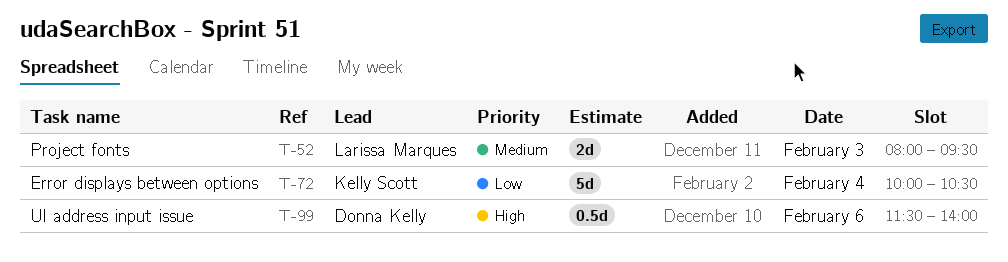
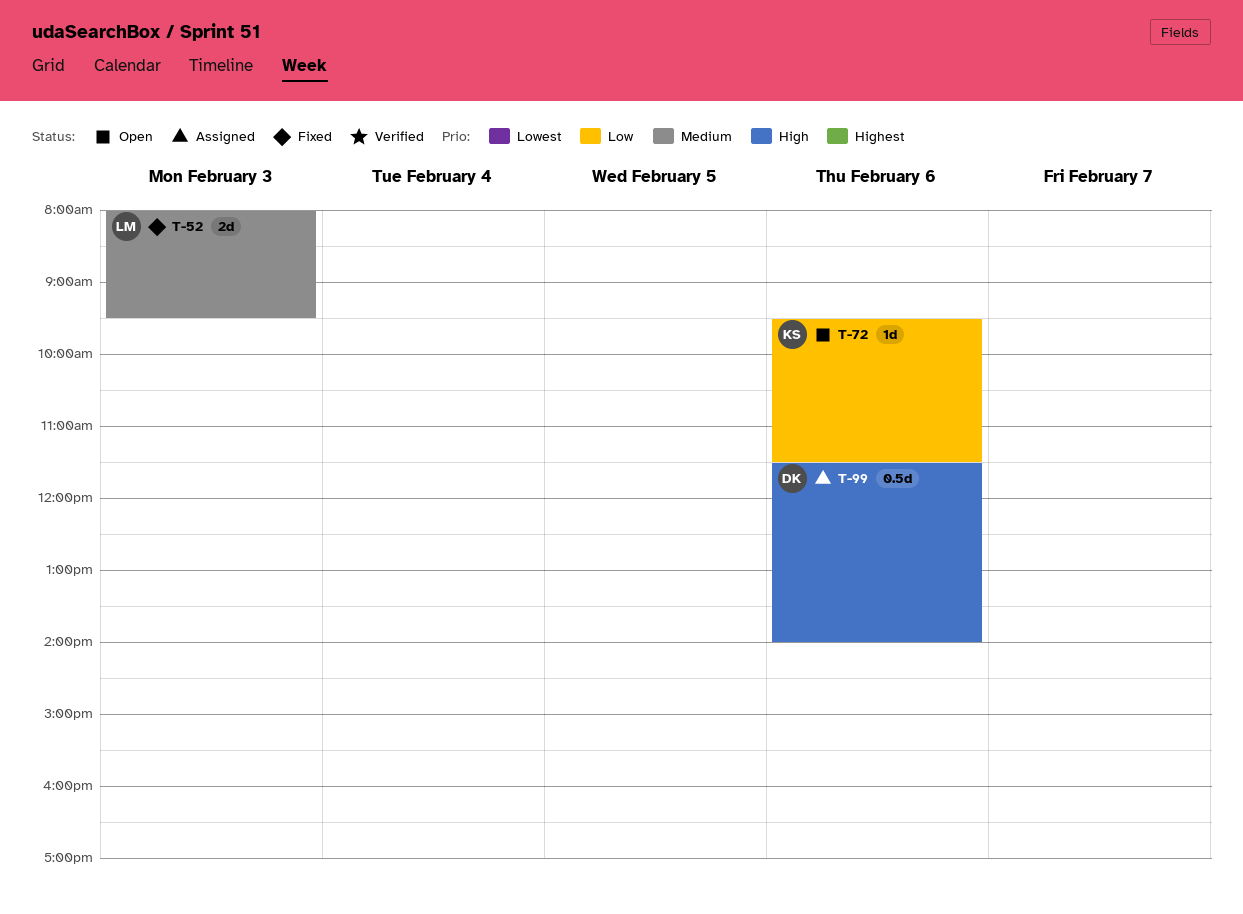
T-72, estimate: 5d -> 1d
T-72, day: Feb 4 -> Feb 6
T-72, begins: 10:00 -> 09:30
T-72, ends: 10:30 -> 11:30

